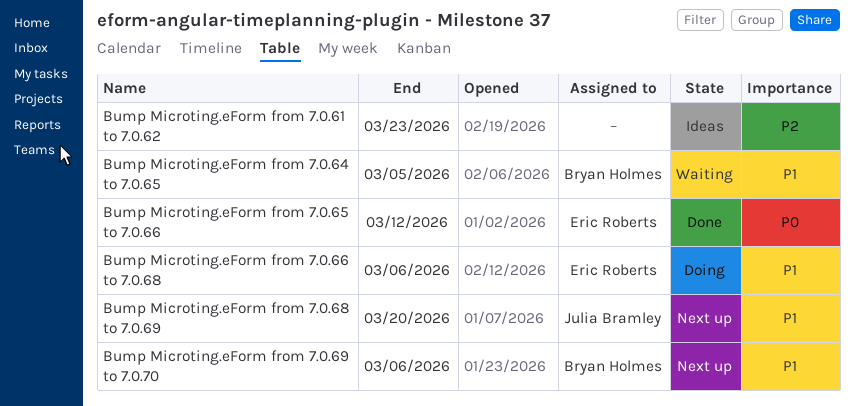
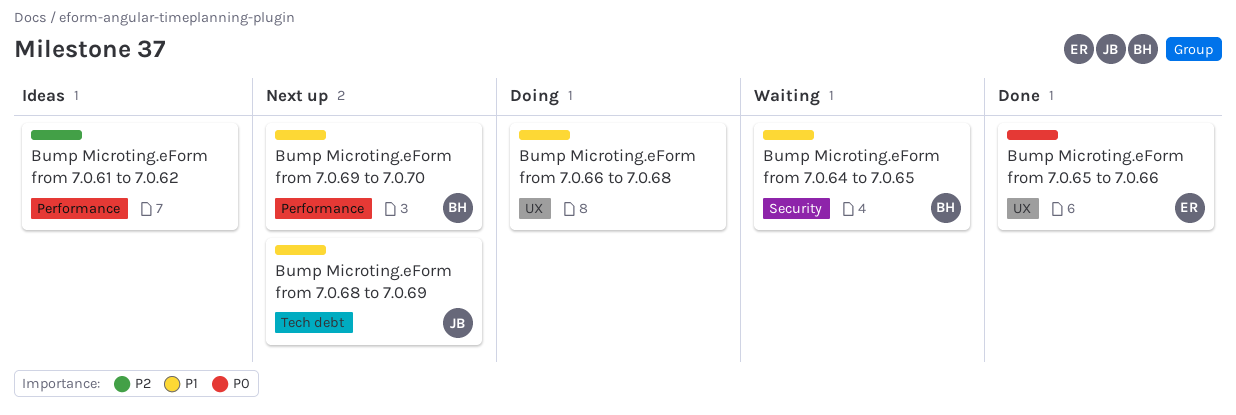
Bump Microting.eForm from 7.0.66 to 7.0.68, owner: Eric Roberts -> none

